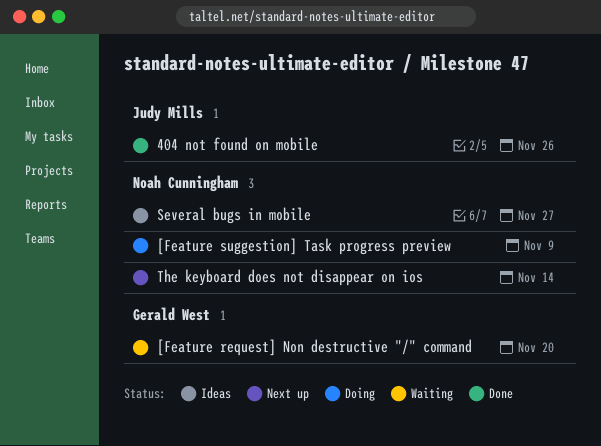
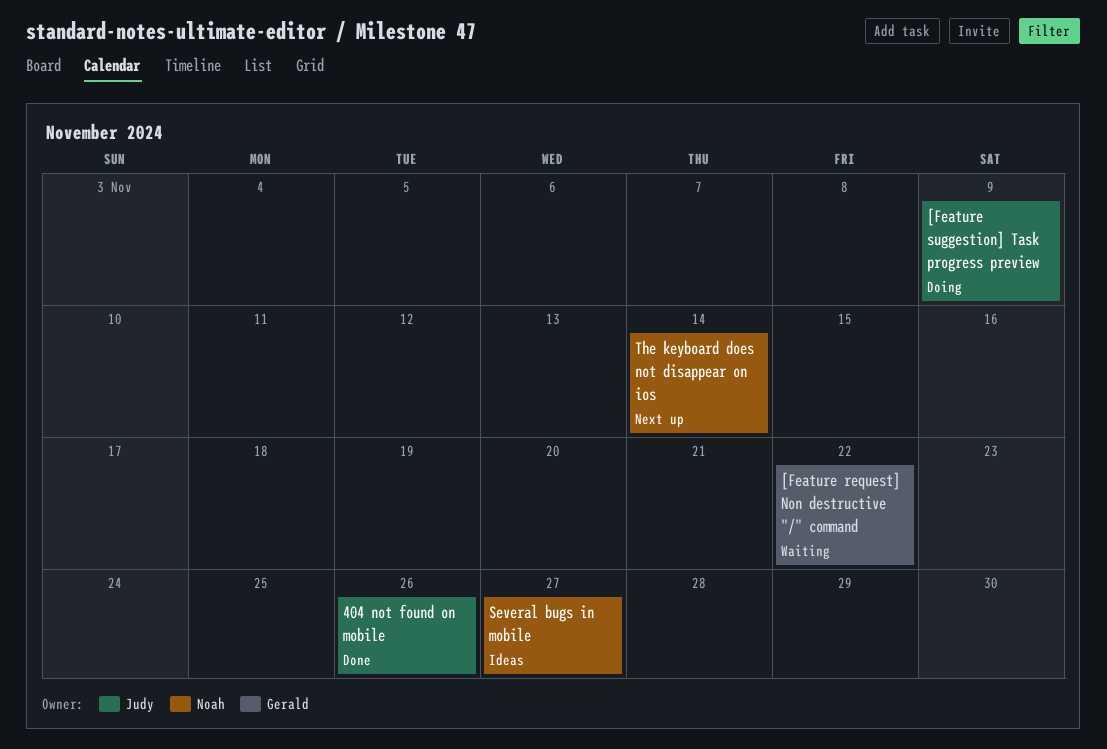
[Feature request] Non destructive "/" command, due: Nov 20 -> Nov 22
[Feature suggestion] Task progress preview, owner: Noah Cunningham -> Judy Mills

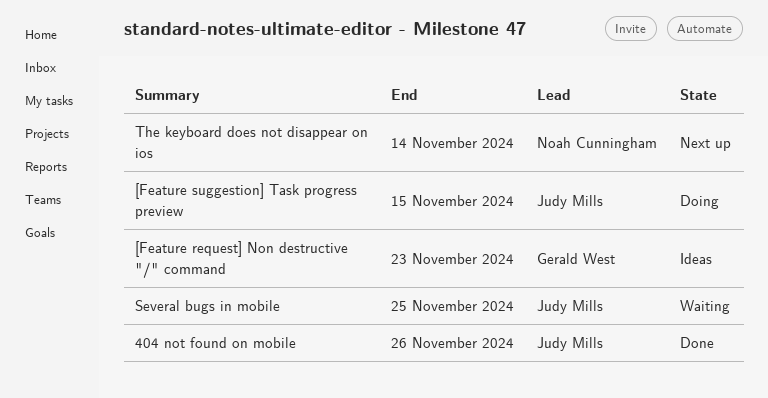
[Feature request] Non destructive "/" command, status: Waiting -> Ideas
[Feature request] Non destructive "/" command, due: Nov 22 -> Nov 23
[Feature suggestion] Task progress preview, due: Nov 9 -> Nov 15
Several bugs in mobile, status: Ideas -> Waiting
Several bugs in mobile, owner: Noah Cunningham -> Judy Mills
Several bugs in mobile, due: Nov 27 -> Nov 25

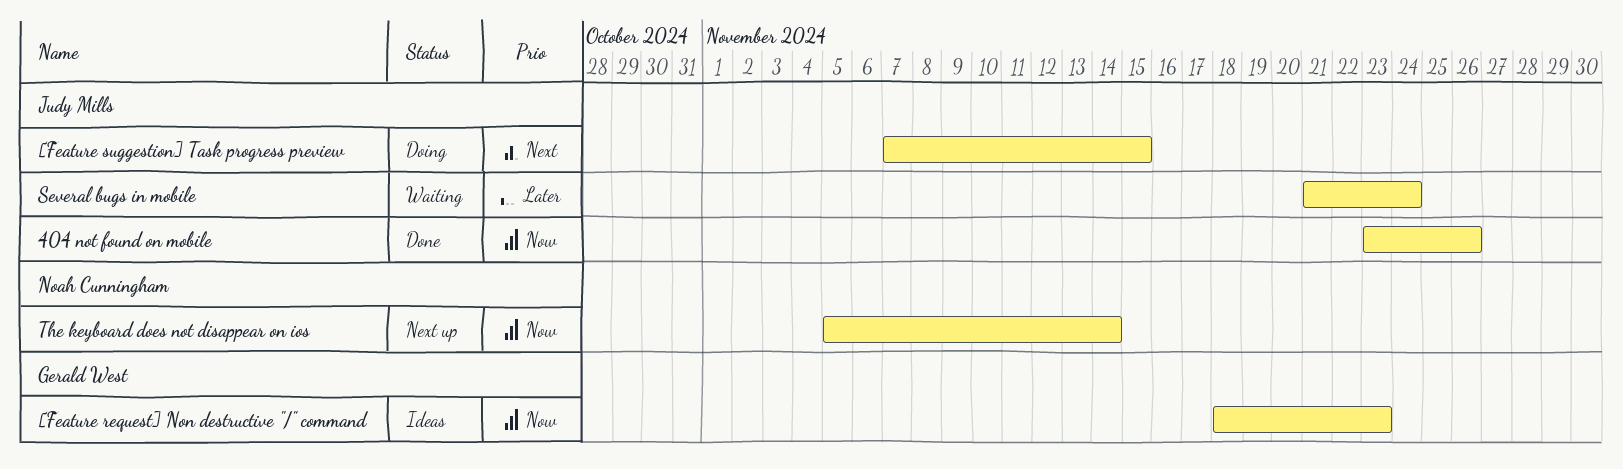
Several bugs in mobile, due: Nov 25 -> Nov 24

